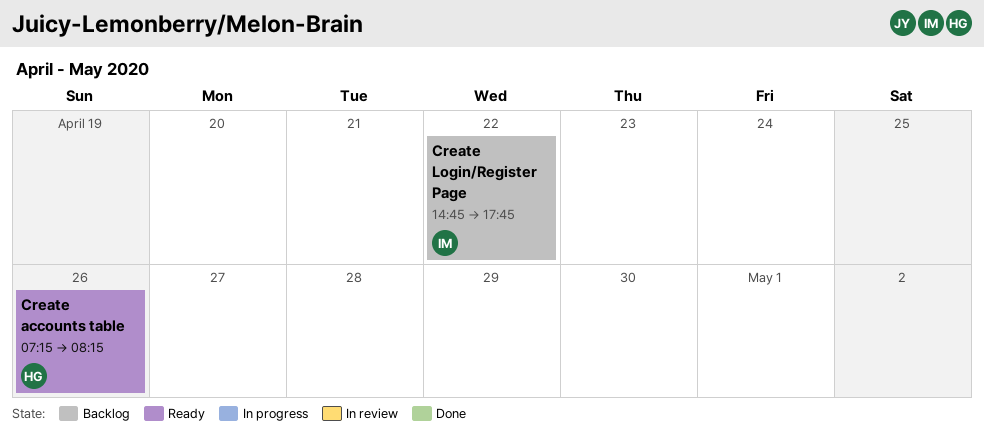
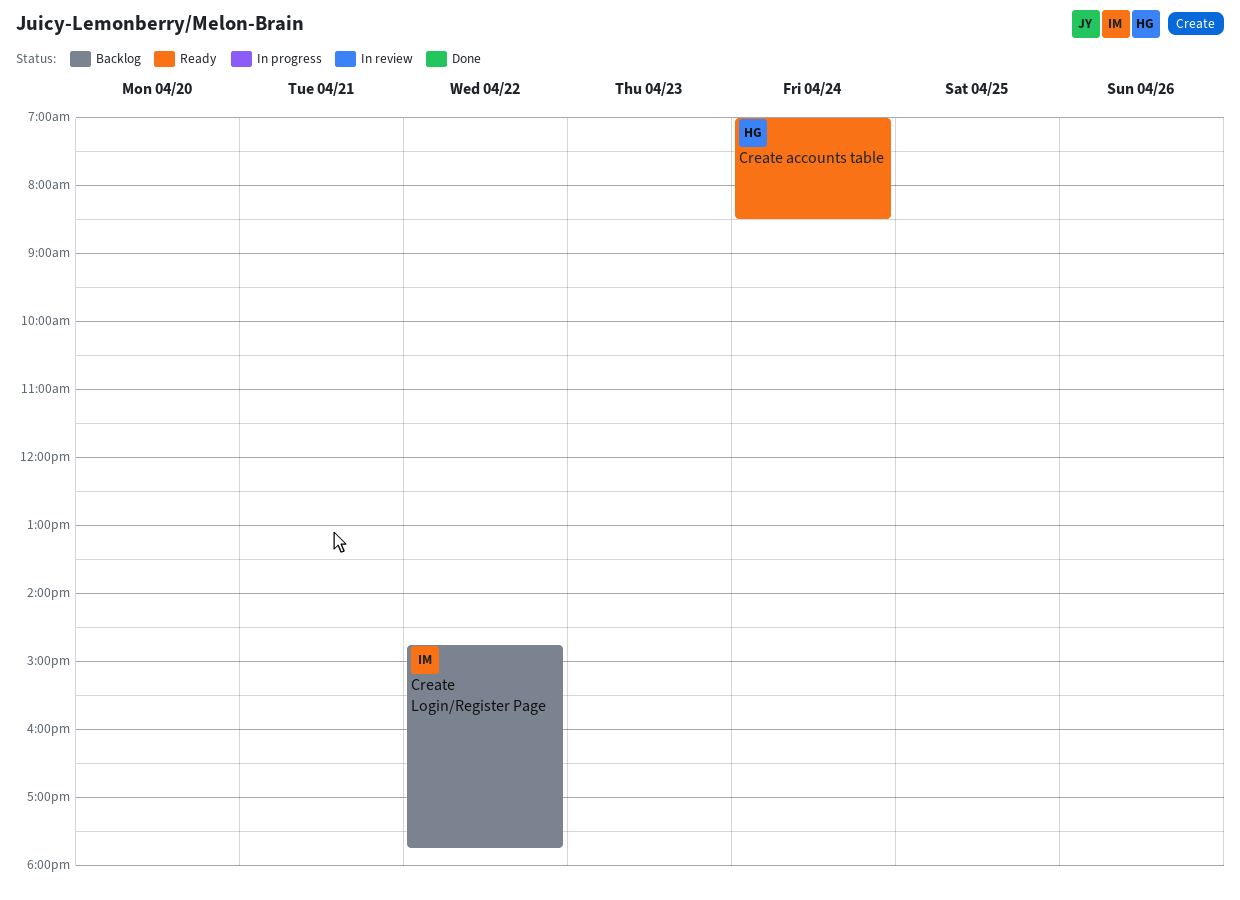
Create accounts table, day: Apr 26 -> Apr 24
Create accounts table, begins: 07:15 -> 07:00
Create accounts table, ends: 08:15 -> 08:30

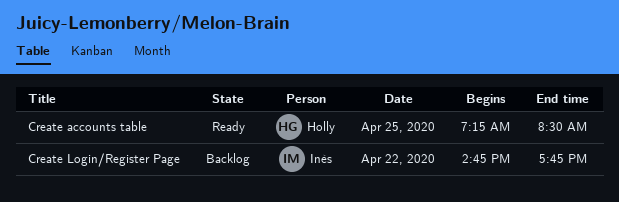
Create accounts table, day: Apr 24 -> Apr 25
Create accounts table, begins: 07:00 -> 07:15

